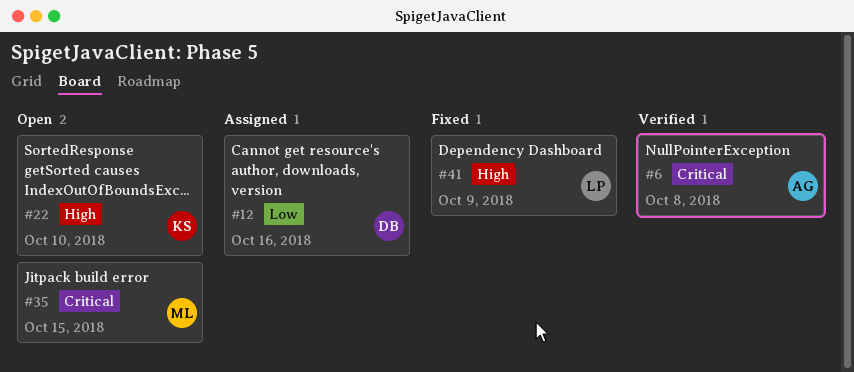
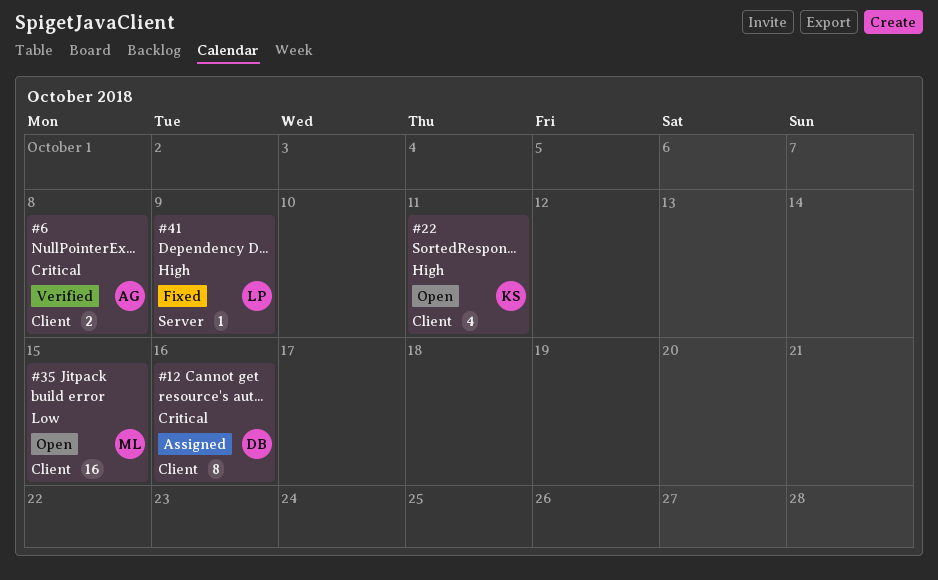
#12, priority: Low -> Critical
#22, due: Oct 10 -> Oct 11
#35, priority: Critical -> Low

